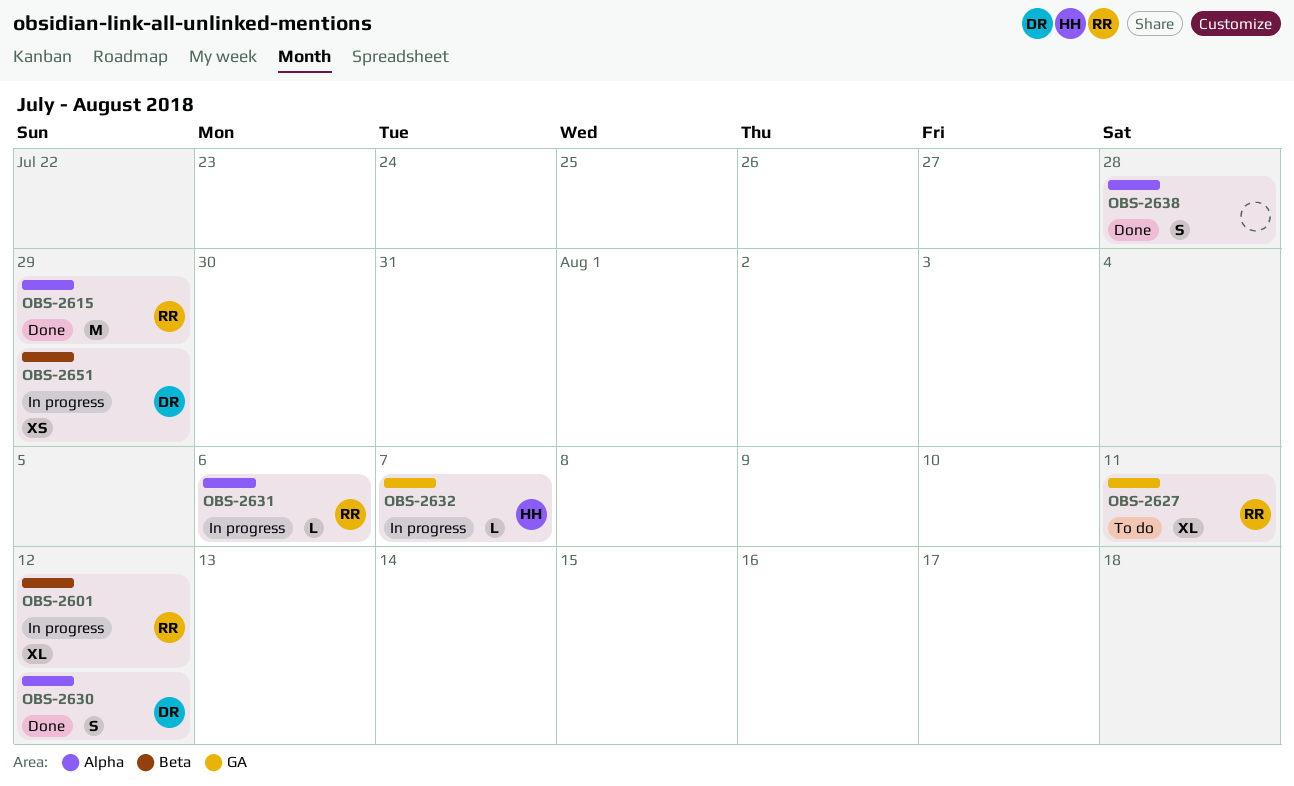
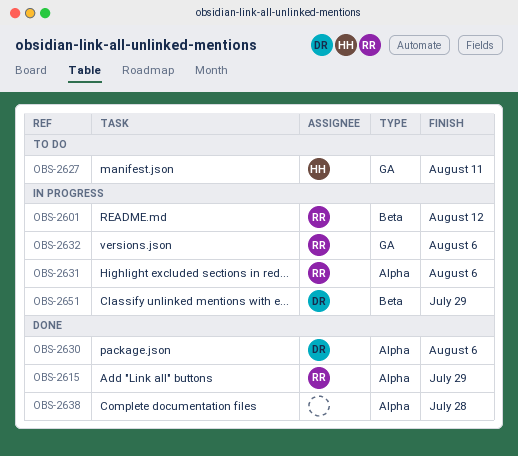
OBS-2627, owner: RR -> HH
OBS-2630, due: Aug 12 -> Aug 6
OBS-2632, owner: HH -> RR
OBS-2632, due: Aug 7 -> Aug 6

